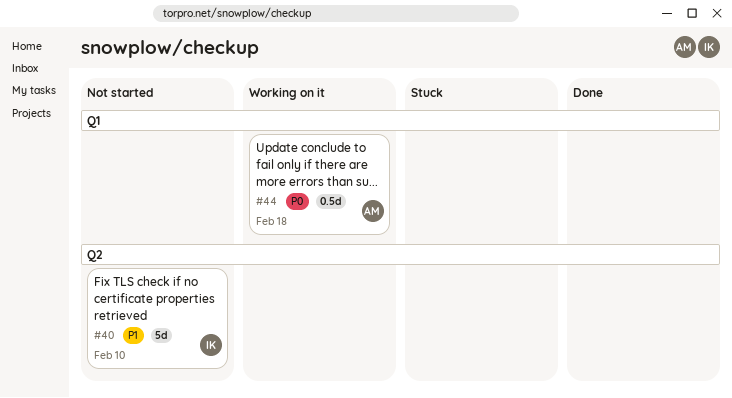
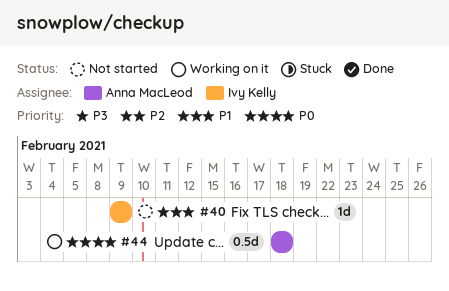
#40, estimate: 5d -> 1d
#40, due: Feb 10 -> Feb 9

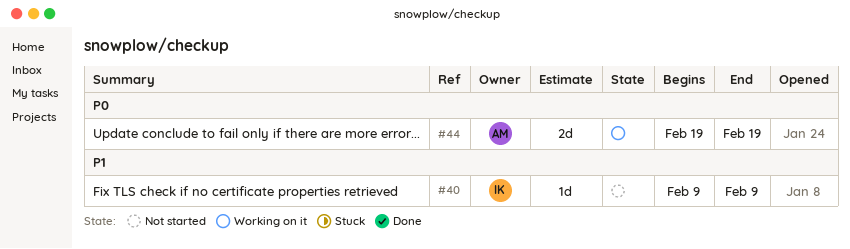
#44, estimate: 0.5d -> 2d
#44, start: Feb 18 -> Feb 19
#44, due: Feb 18 -> Feb 19

